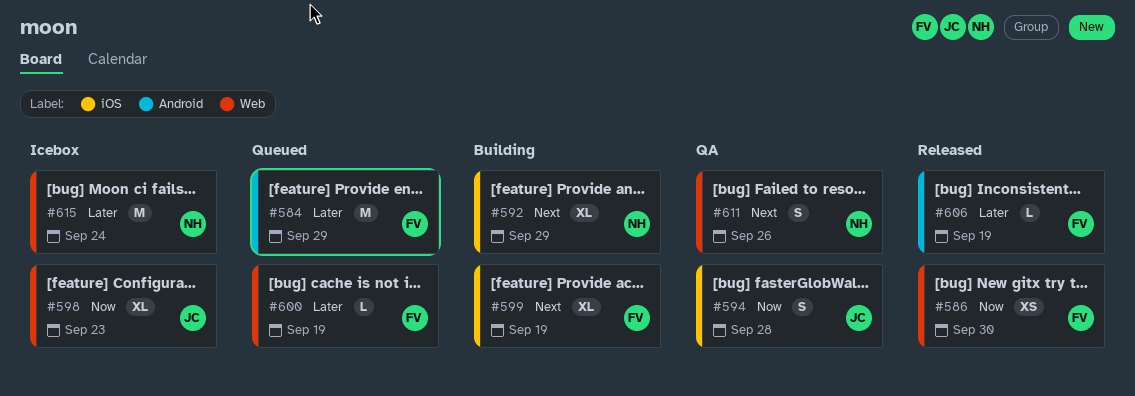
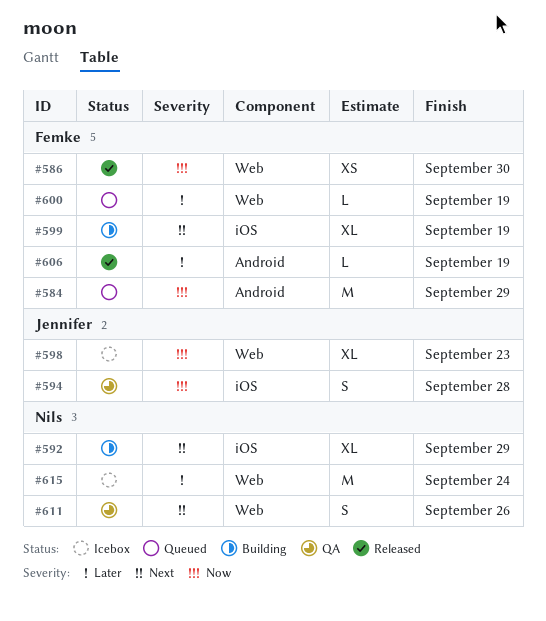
#584, priority: Later -> Now

